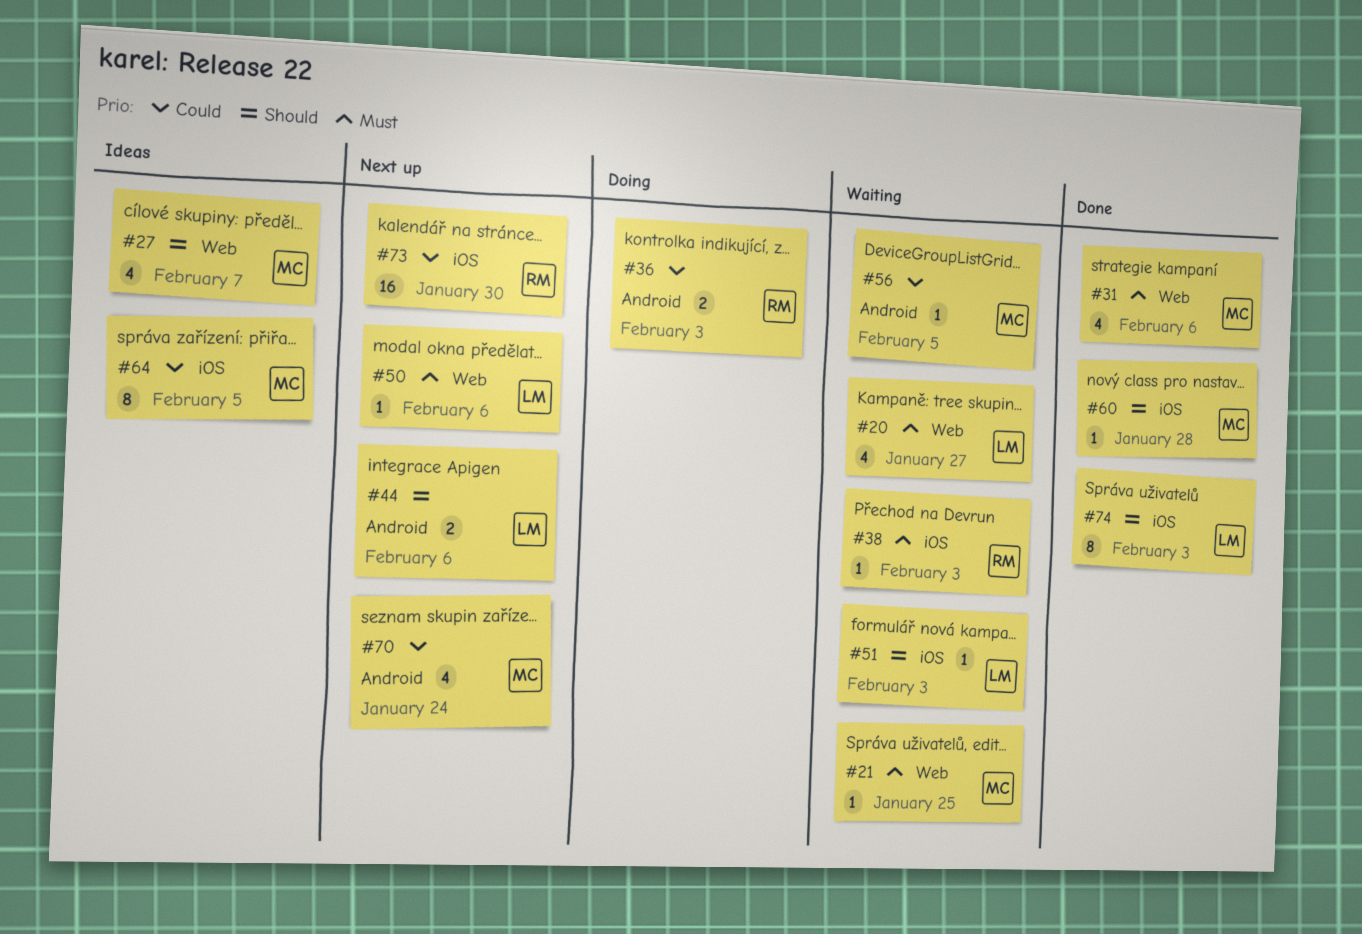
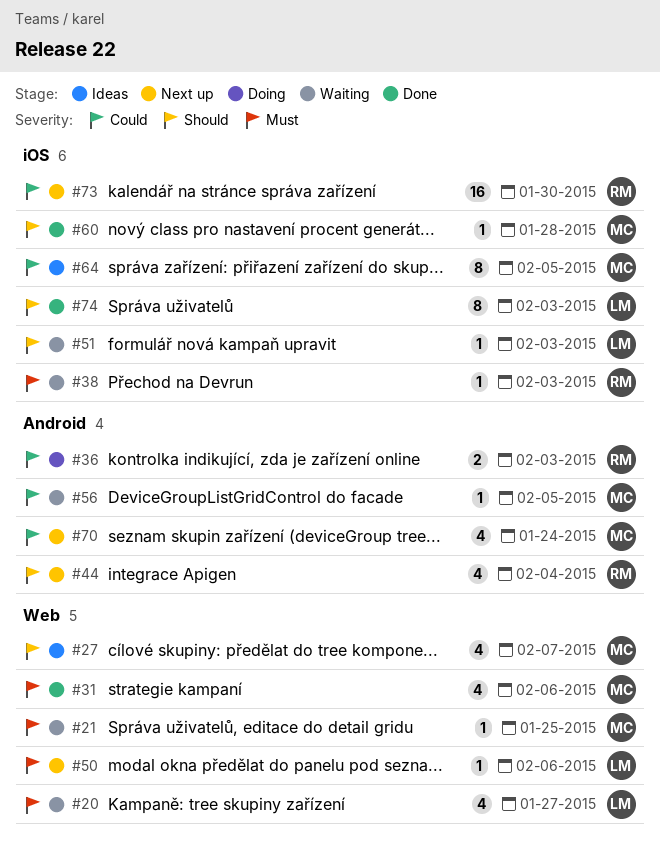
#44, owner: LM -> RM
#44, estimate: 2 -> 4
#44, due: Feb 6 -> Feb 4

